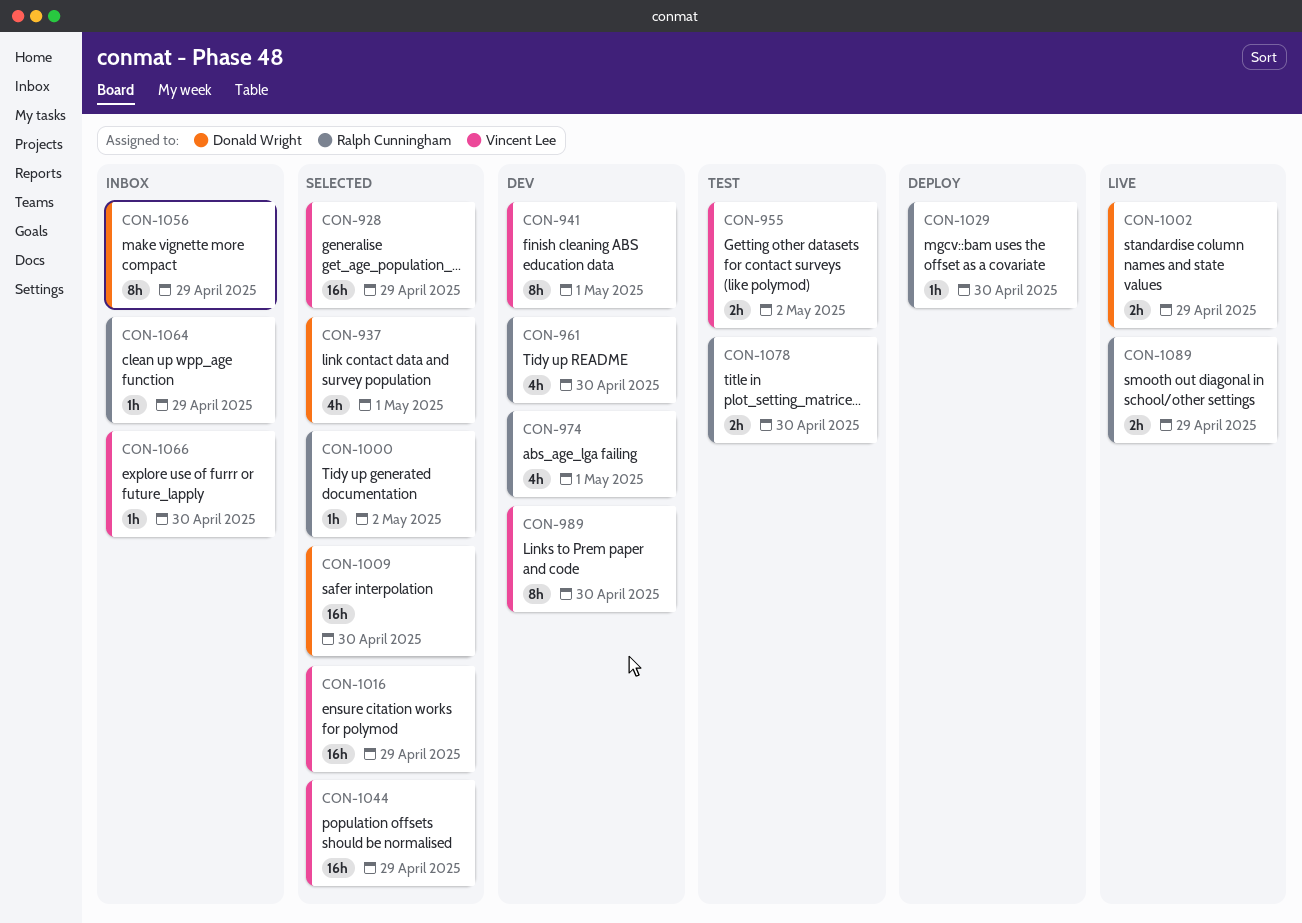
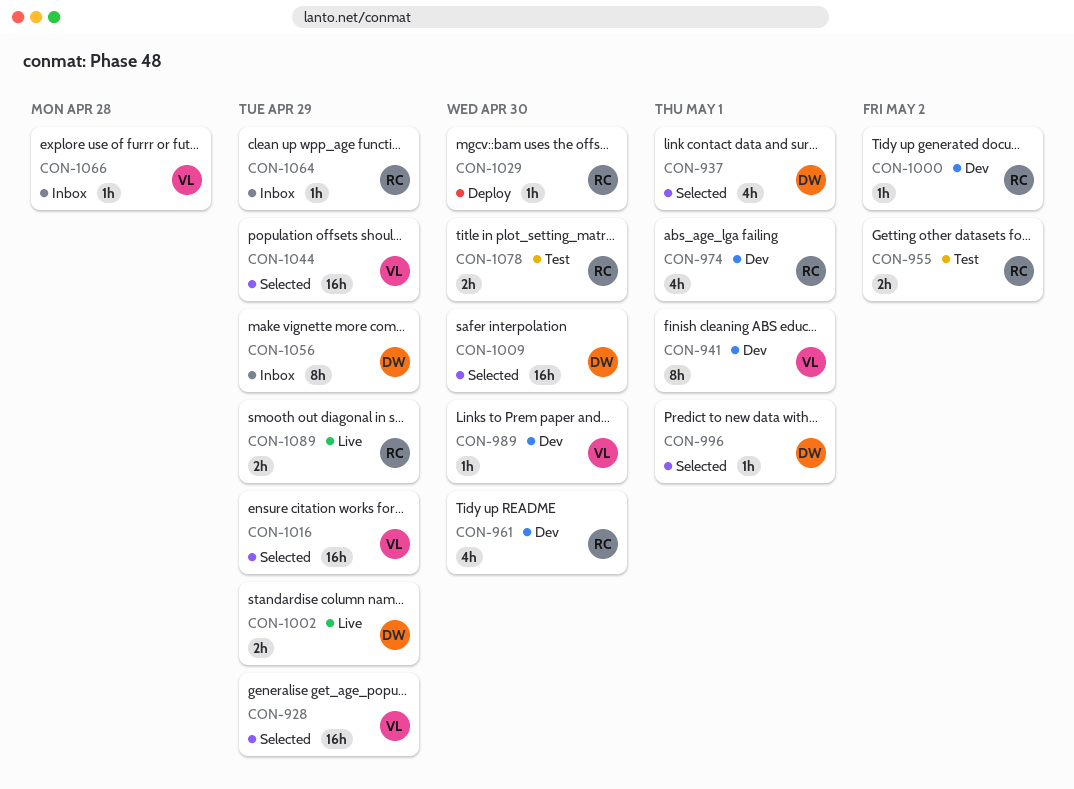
CON-955, owner: Vincent Lee -> Ralph Cunningham
CON-989, estimate: 8h -> 1h
CON-996: none -> present
CON-1000, status: Selected -> Dev
CON-1066, due: Apr 30 -> Apr 28

